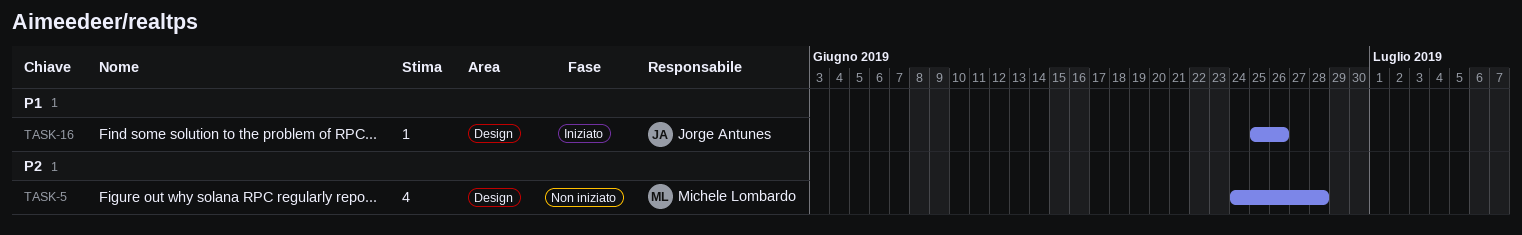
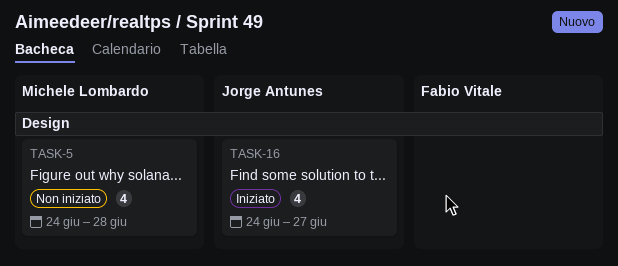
TASK-16, estimate: 1 -> 4
TASK-16, start: Jun 25 -> Jun 24
TASK-16, due: Jun 26 -> Jun 27

